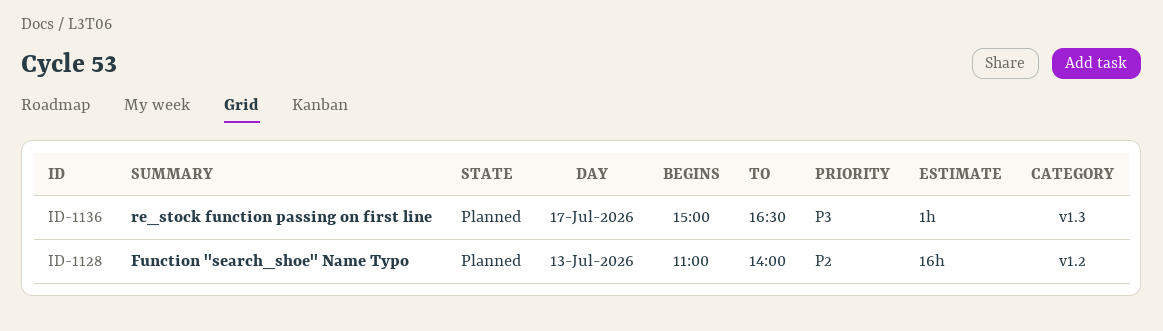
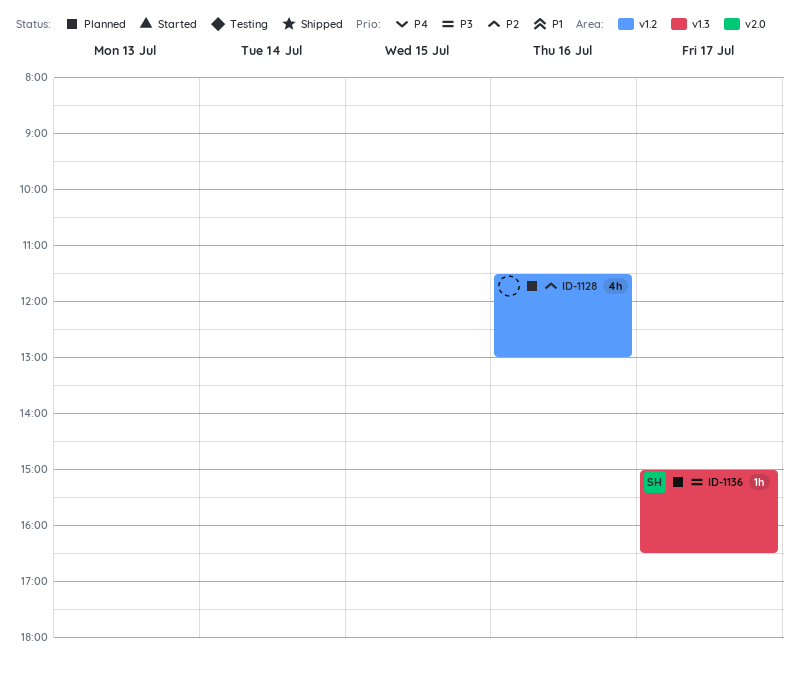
ID-1128, estimate: 16h -> 4h
ID-1128, day: Jul 13 -> Jul 16
ID-1128, begins: 11:00 -> 11:30
ID-1128, ends: 14:00 -> 13:00

